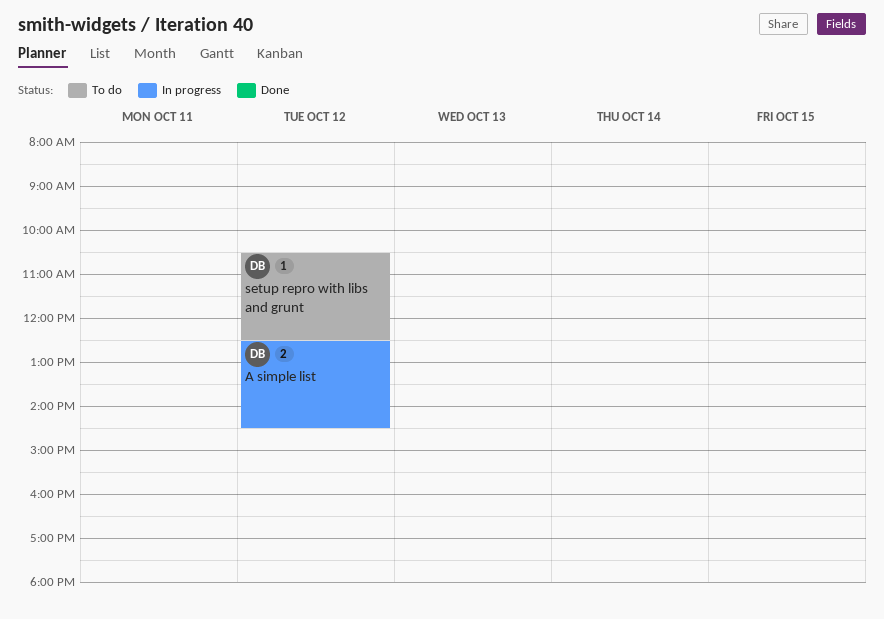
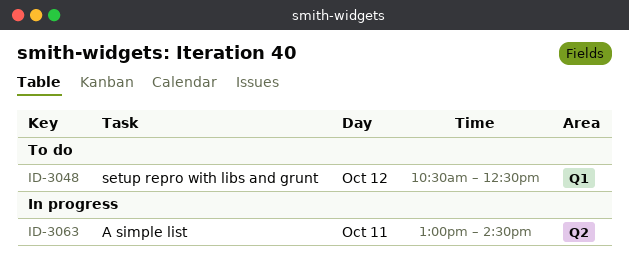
A simple list, day: Oct 12 -> Oct 11
A simple list, begins: 12:30 -> 13:00

